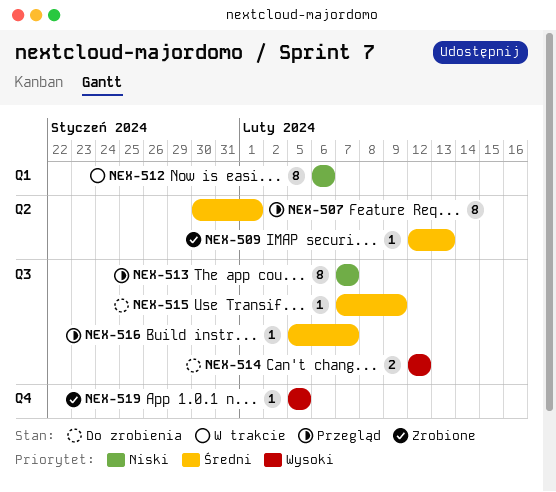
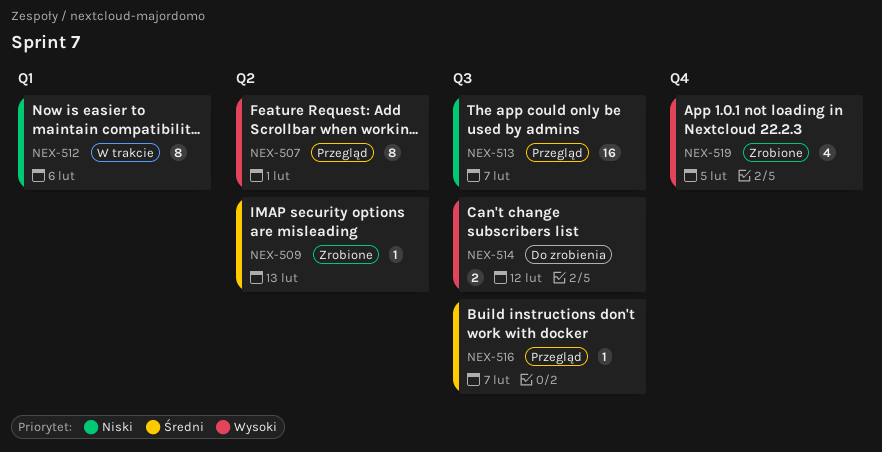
NEX-507, priority: Średni -> Wysoki
NEX-513, estimate: 8 -> 16
NEX-515: present -> none
NEX-519, estimate: 1 -> 4

